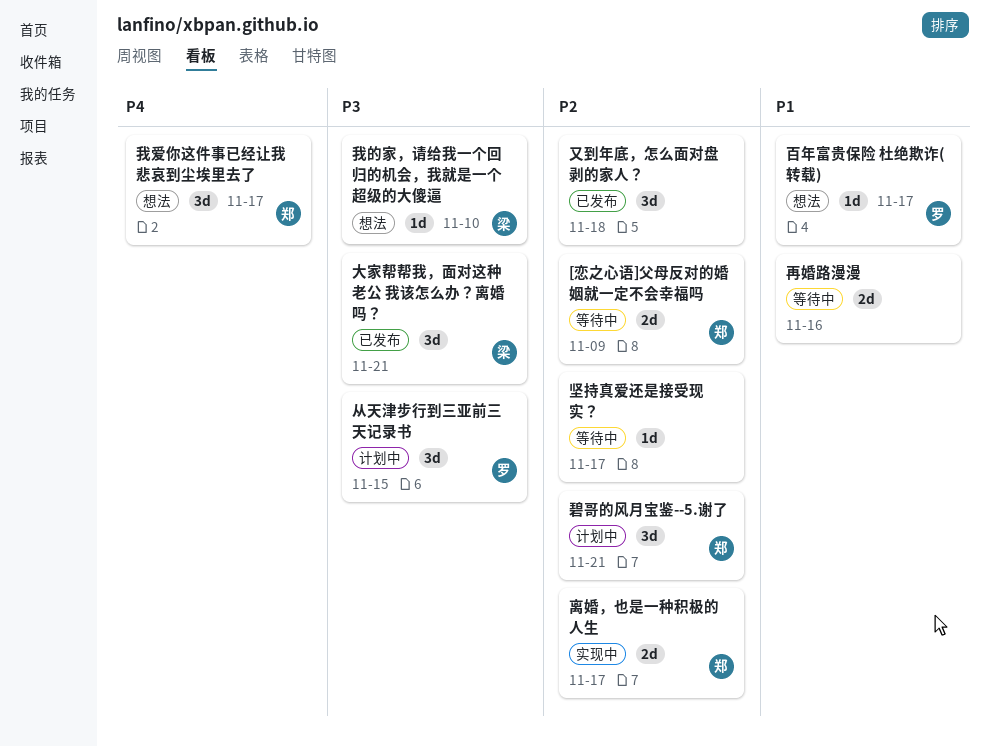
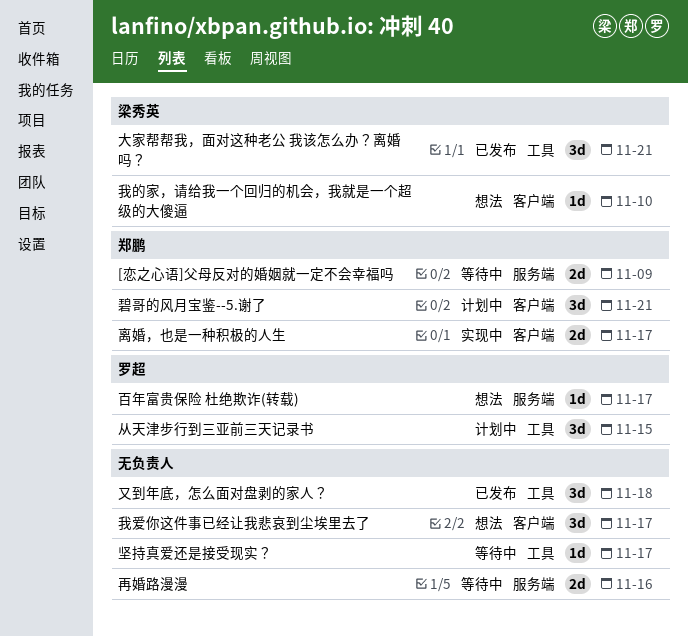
我爱你这件事已经让我悲哀到尘埃里去了, owner: 郑鹏 -> none

